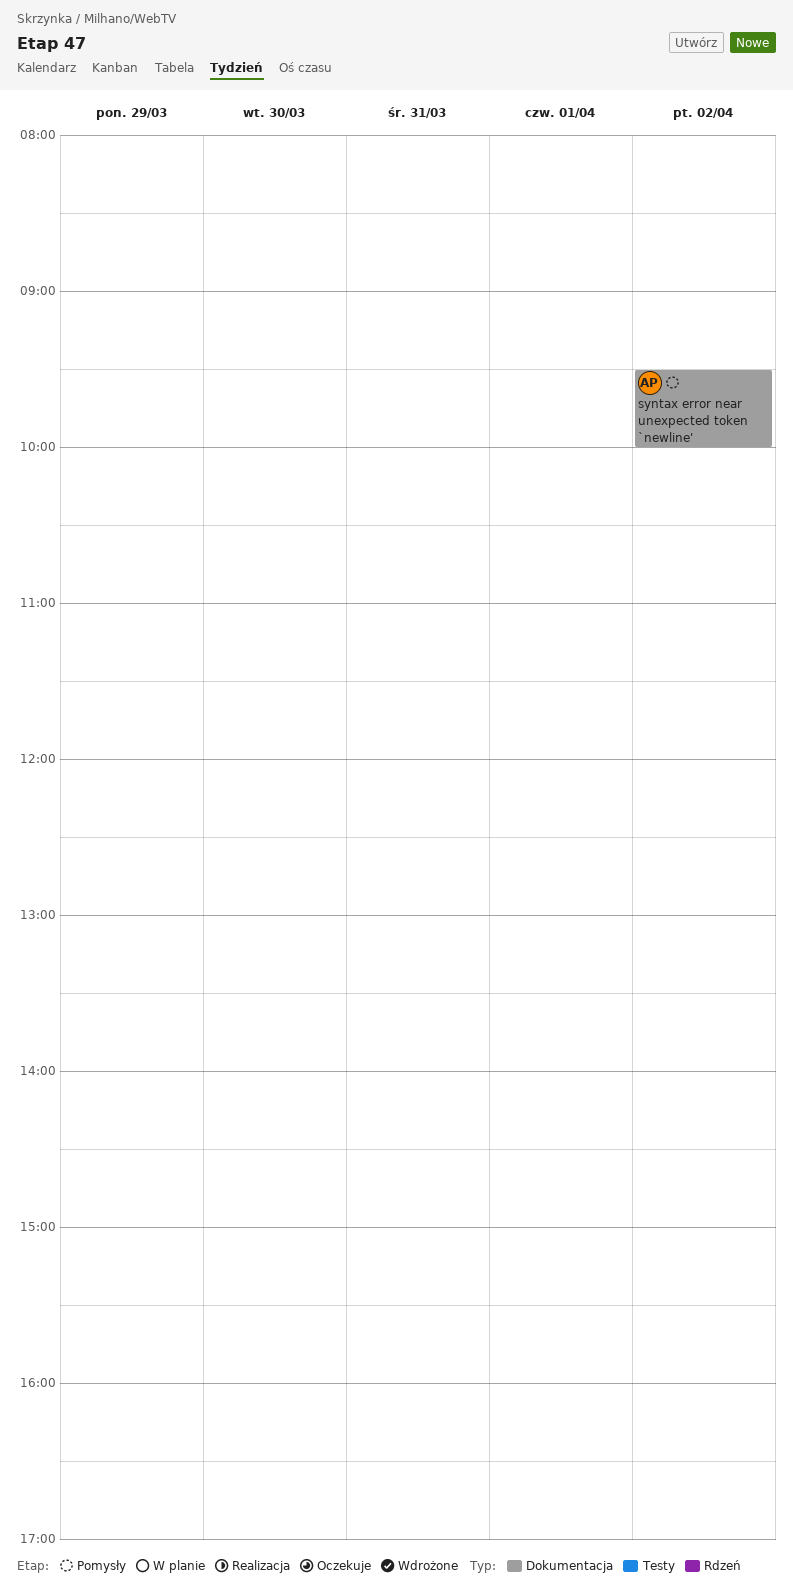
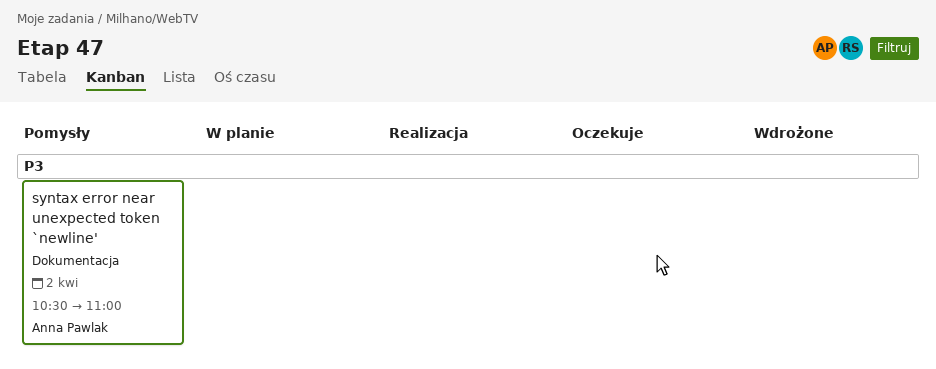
syntax error near unexpected token `newline', begins: 09:30 -> 10:30
syntax error near unexpected token `newline', ends: 10:00 -> 11:00

